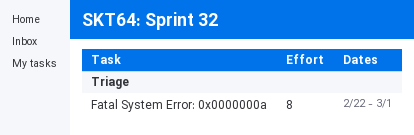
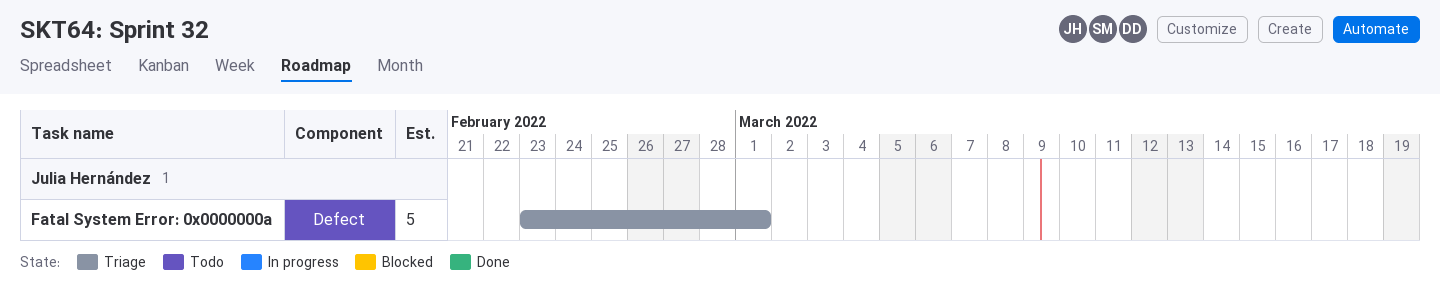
Fatal System Error: 0x0000000a, estimate: 8 -> 5
Fatal System Error: 0x0000000a, start: Feb 22 -> Feb 23

